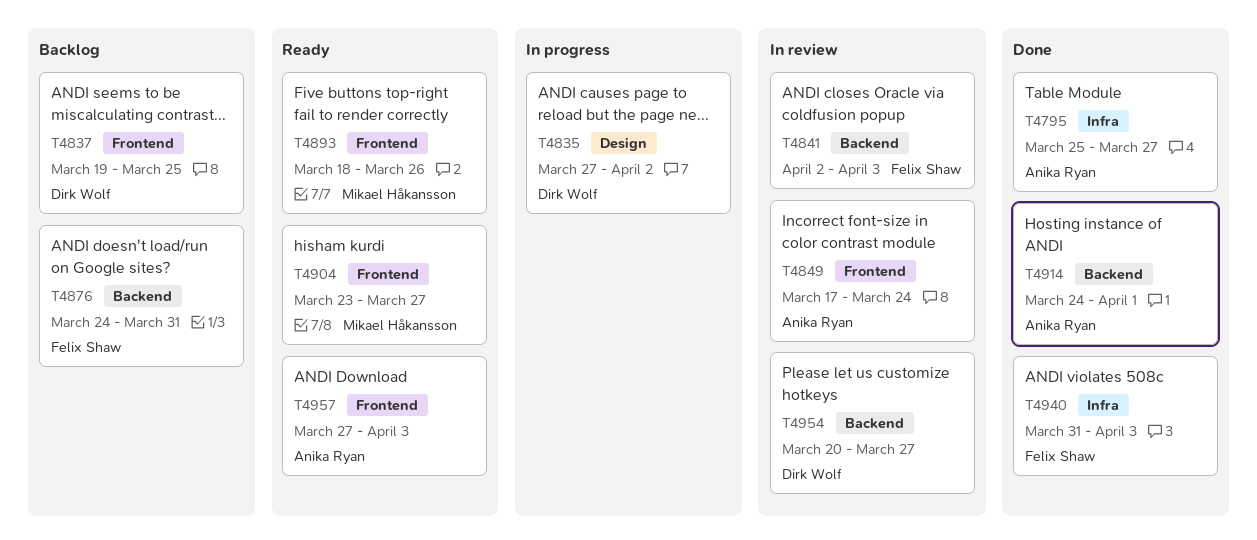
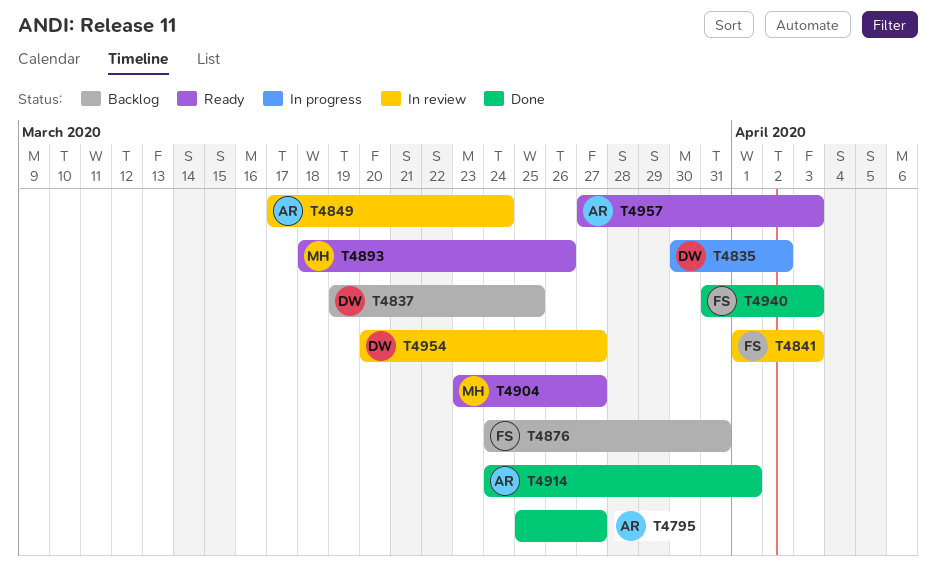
T4835, start: Mar 27 -> Mar 30
T4841, start: Apr 2 -> Apr 1

